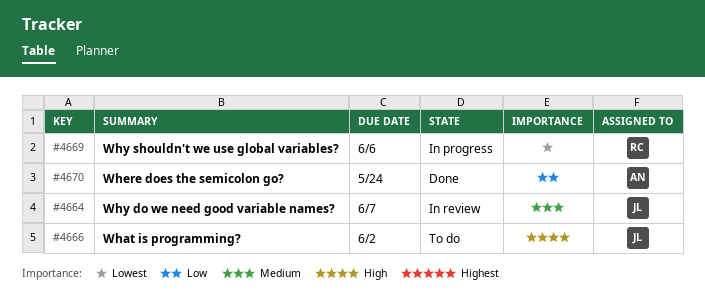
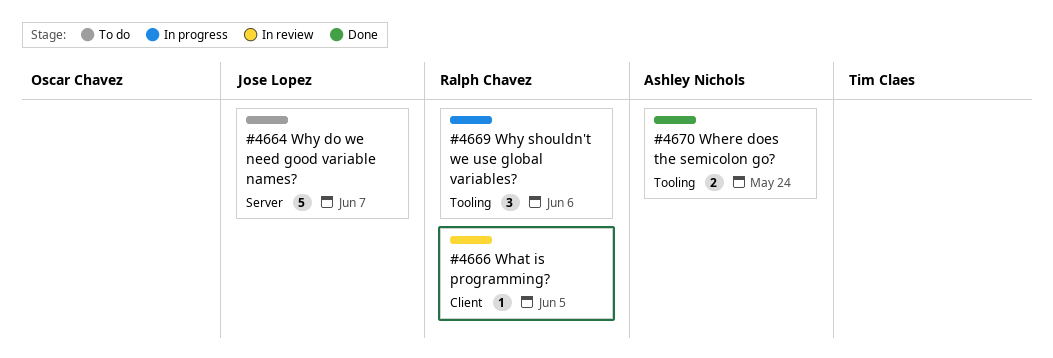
#4664, status: In review -> To do
#4666, status: To do -> In review
#4666, owner: Jose Lopez -> Ralph Chavez
#4666, due: Jun 2 -> Jun 5

